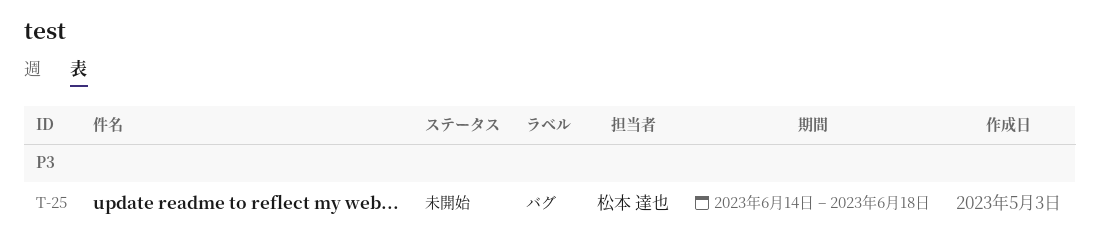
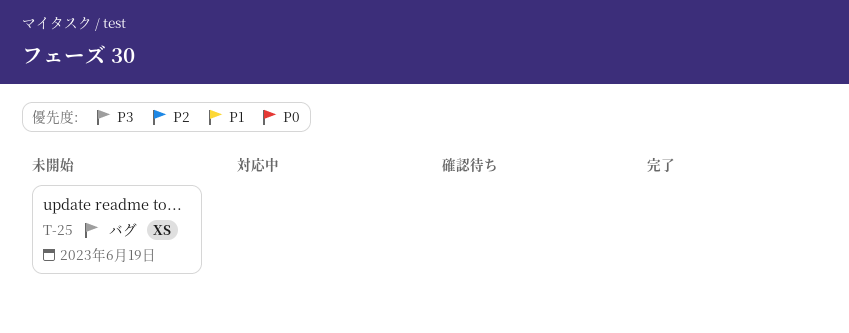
T-25, due: Jun 18 -> Jun 19

